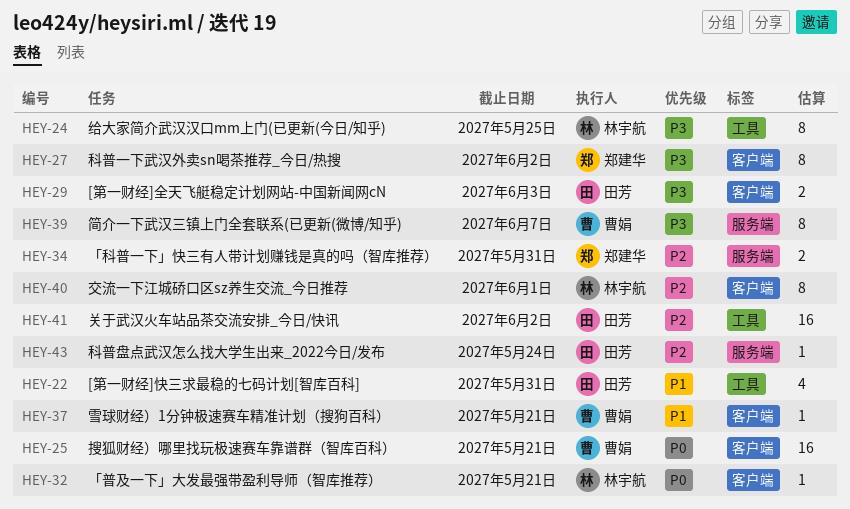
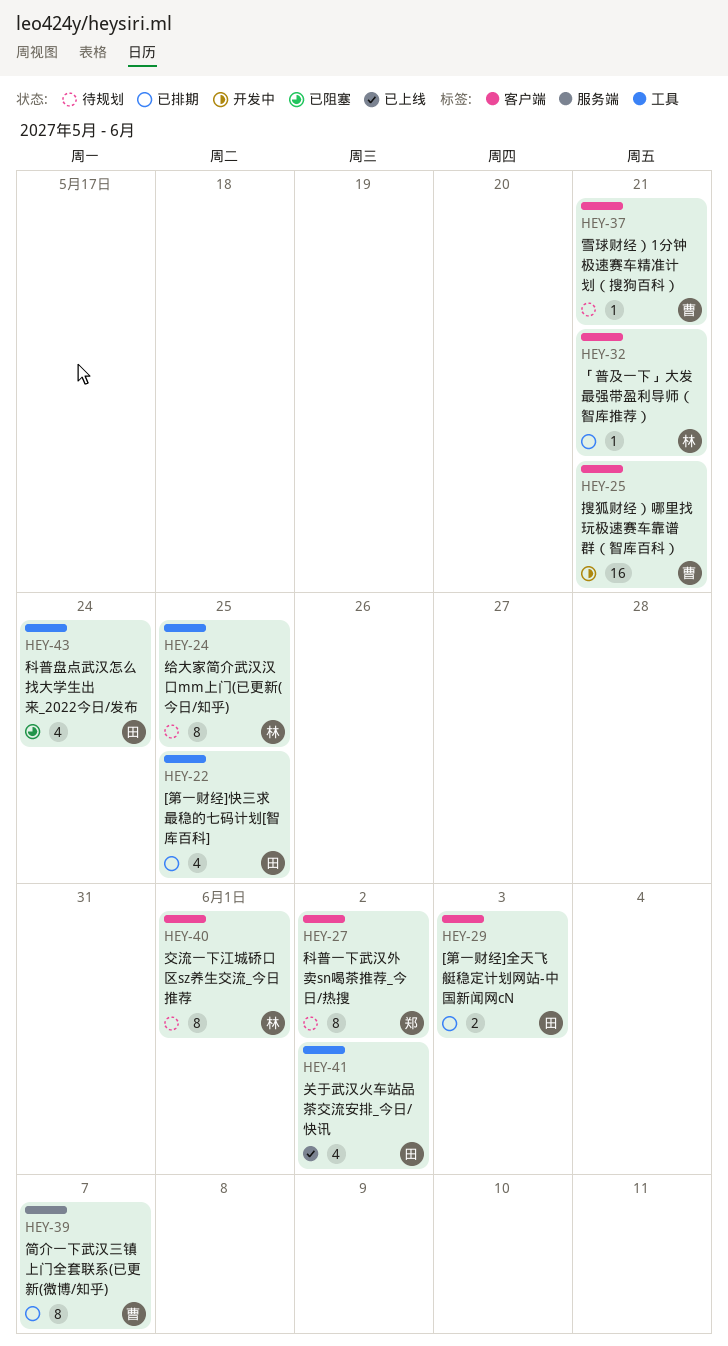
HEY-22, due: May 31 -> May 25
HEY-34: present -> none
HEY-41, estimate: 16 -> 4
HEY-43, label: 服务端 -> 工具
HEY-43, estimate: 1 -> 4

